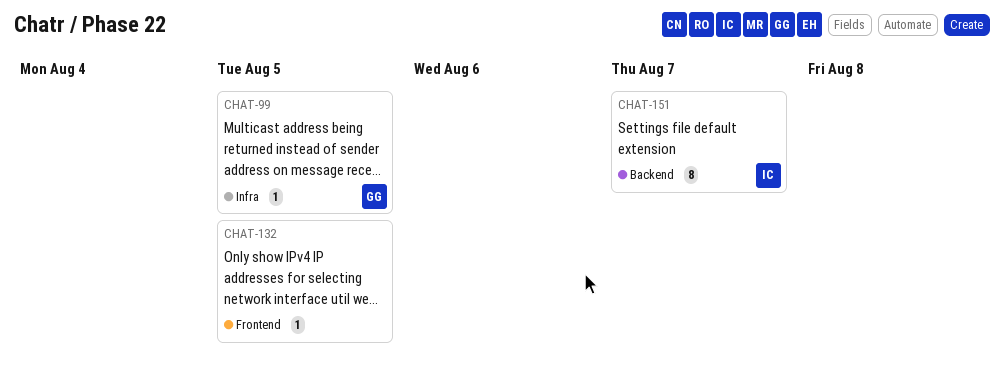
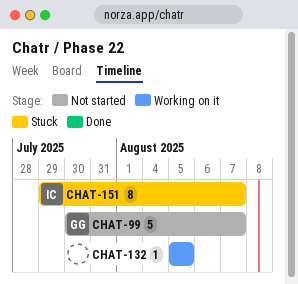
CHAT-99, estimate: 1 -> 5
CHAT-99, due: Aug 5 -> Aug 7

